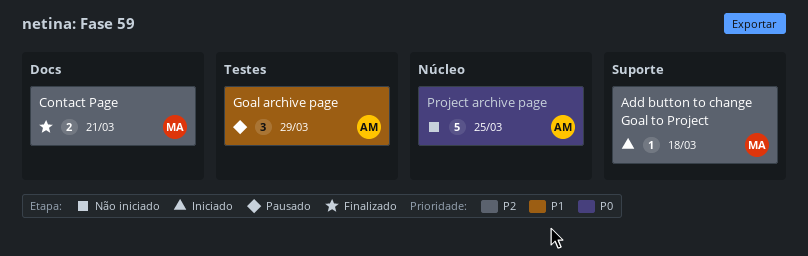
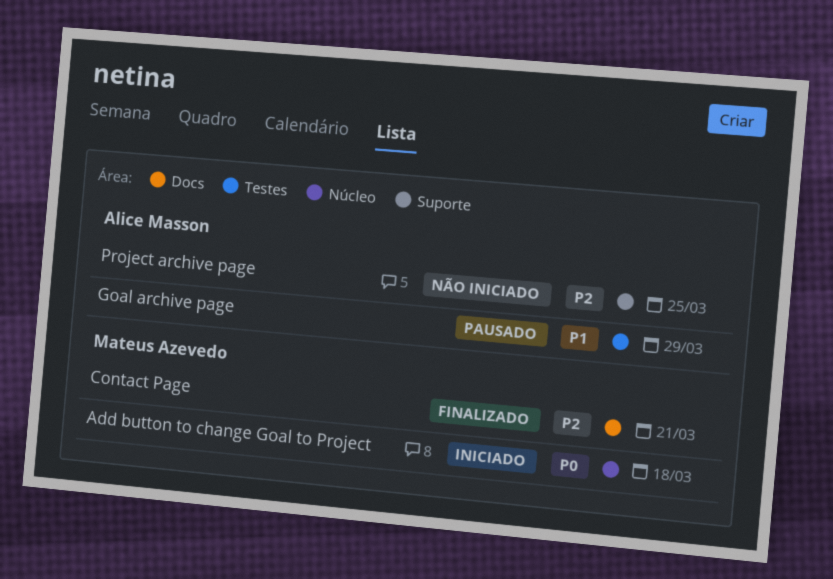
Add button to change Goal to Project, priority: P2 -> P0
Add button to change Goal to Project, label: Suporte -> Núcleo
Project archive page, priority: P0 -> P2
Project archive page, label: Núcleo -> Suporte

